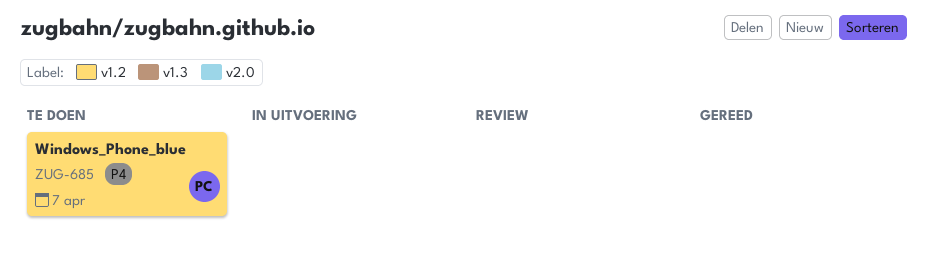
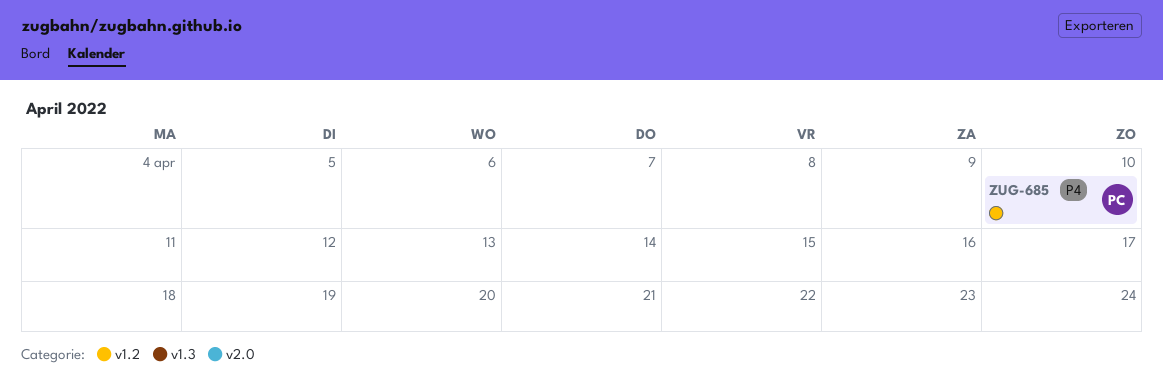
ZUG-685, due: Apr 7 -> Apr 10

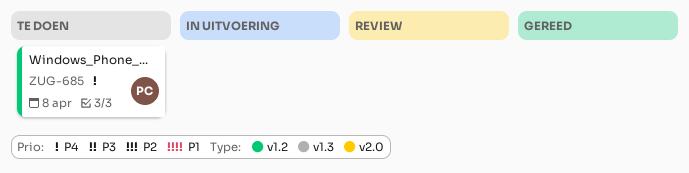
ZUG-685, due: Apr 10 -> Apr 8

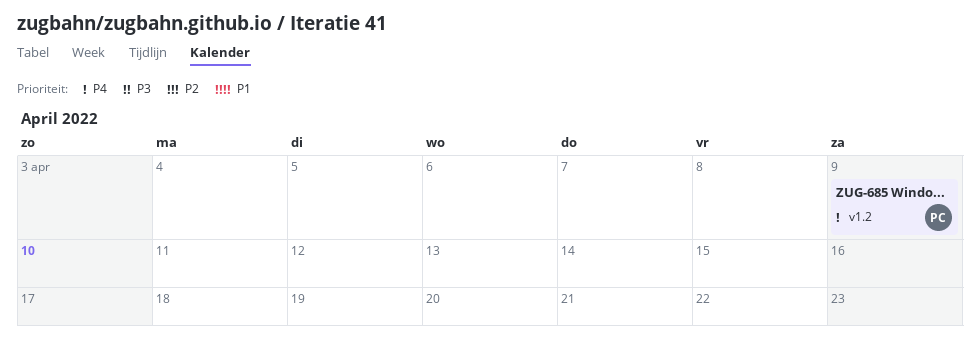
ZUG-685, due: Apr 8 -> Apr 9

